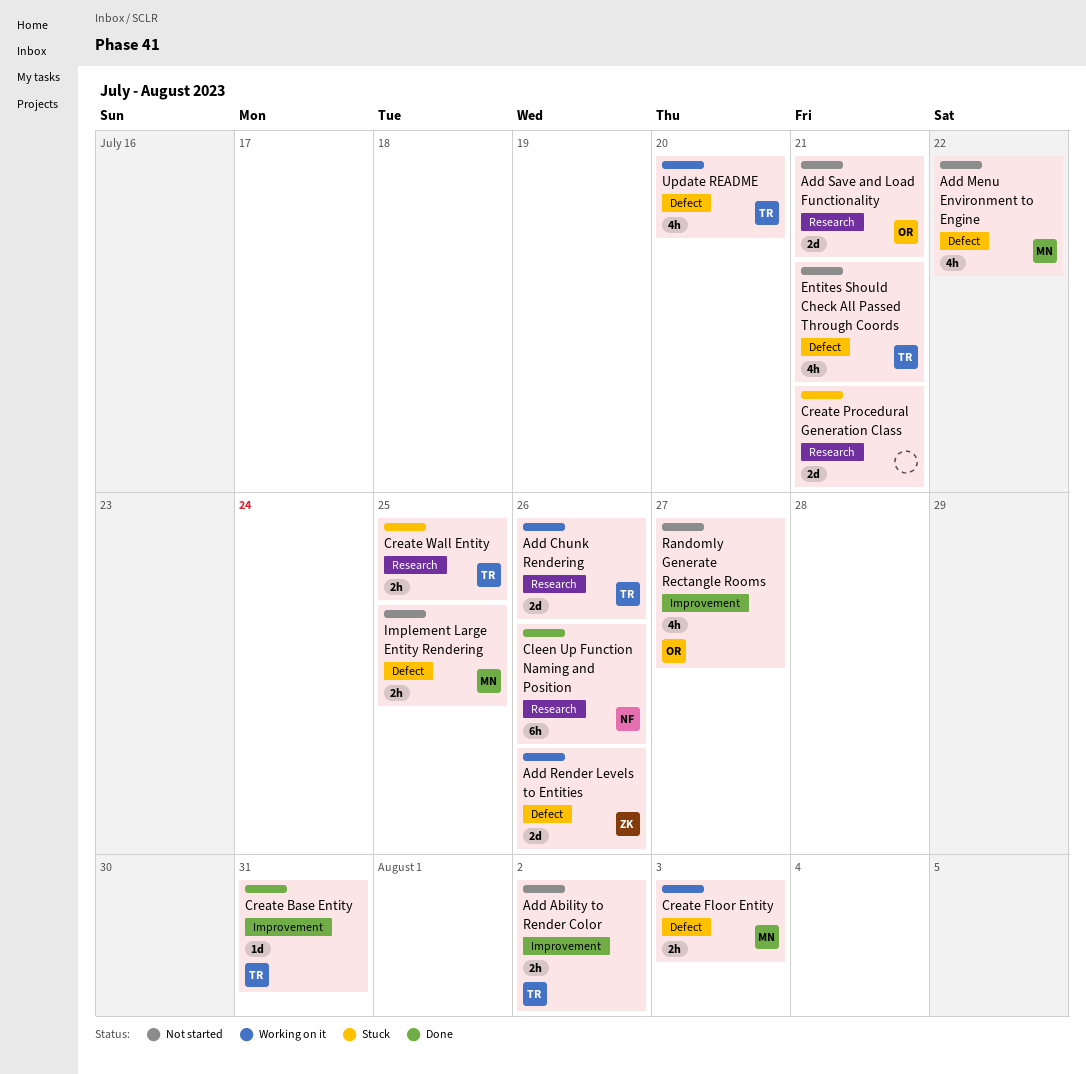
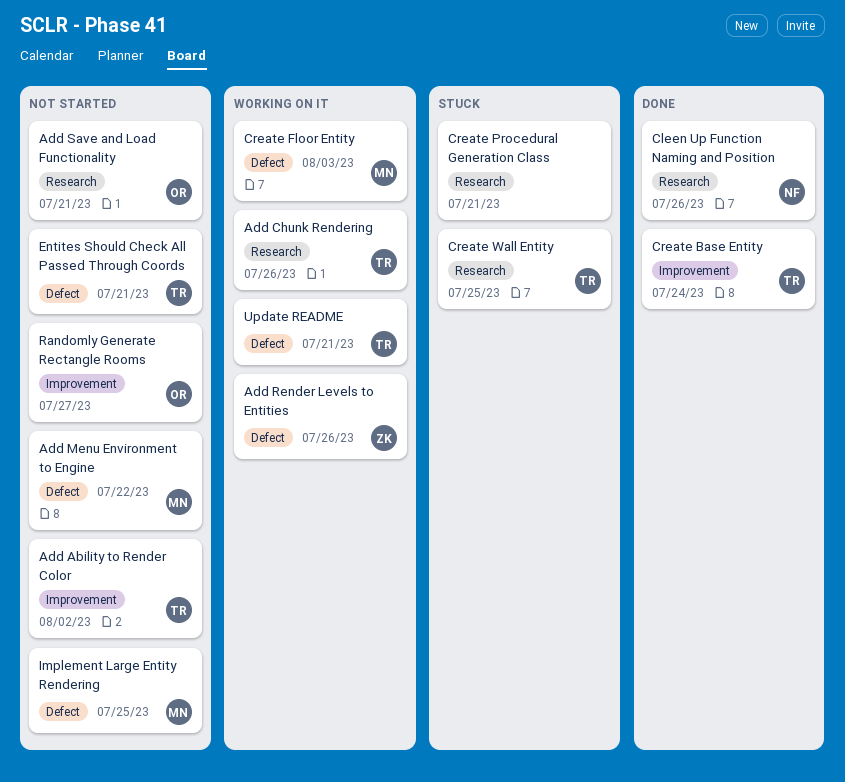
Create Base Entity, due: Jul 31 -> Jul 24
Update README, due: Jul 20 -> Jul 21

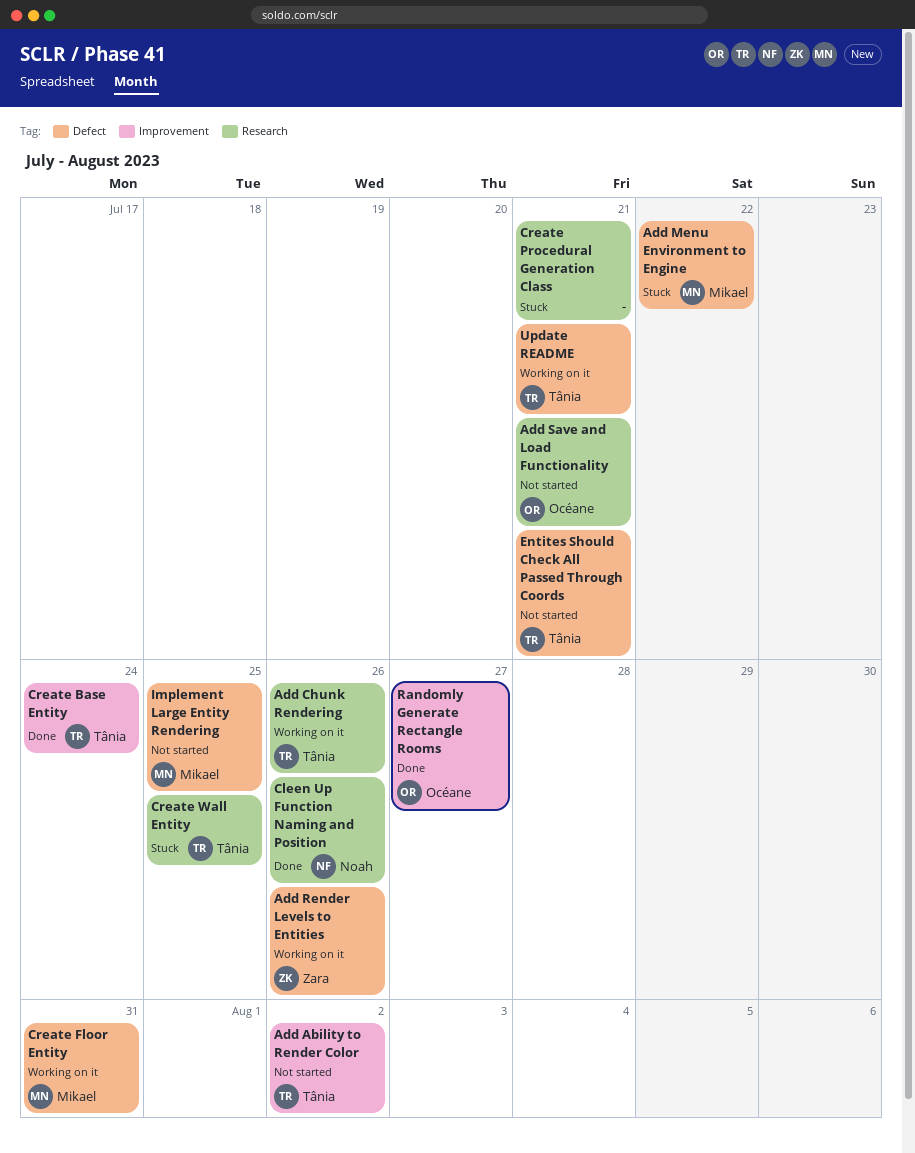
Add Menu Environment to Engine, status: Not started -> Stuck
Create Floor Entity, due: Aug 3 -> Jul 31
Randomly Generate Rectangle Rooms, status: Not started -> Done

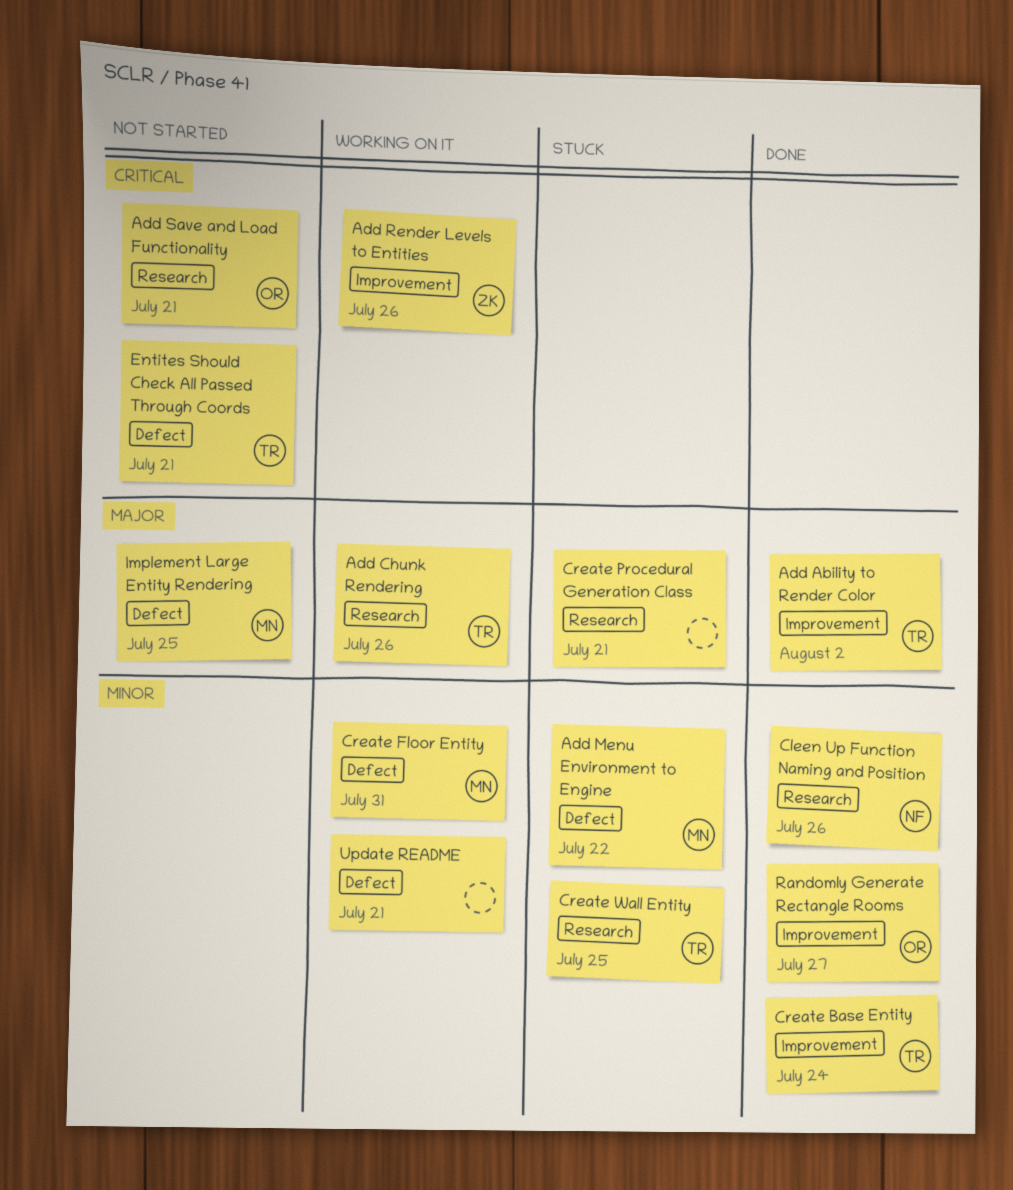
Add Ability to Render Color, status: Not started -> Done
Add Render Levels to Entities, label: Defect -> Improvement
Update README, owner: Tânia -> none

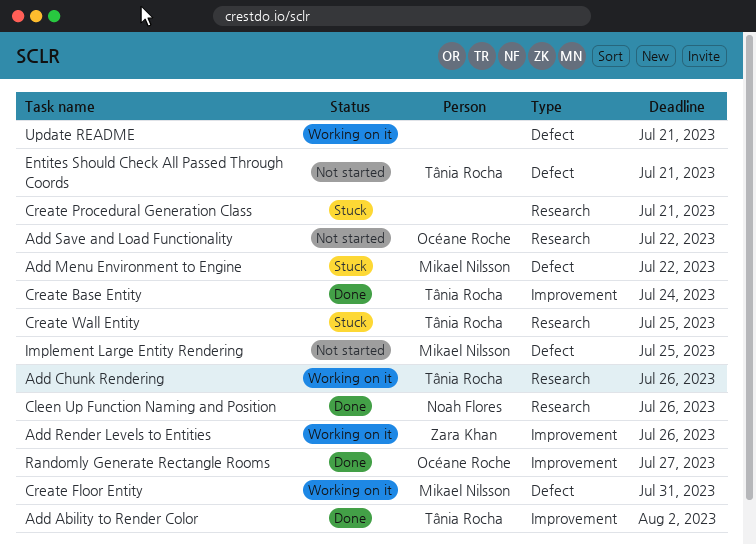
Add Save and Load Functionality, due: Jul 21 -> Jul 22

